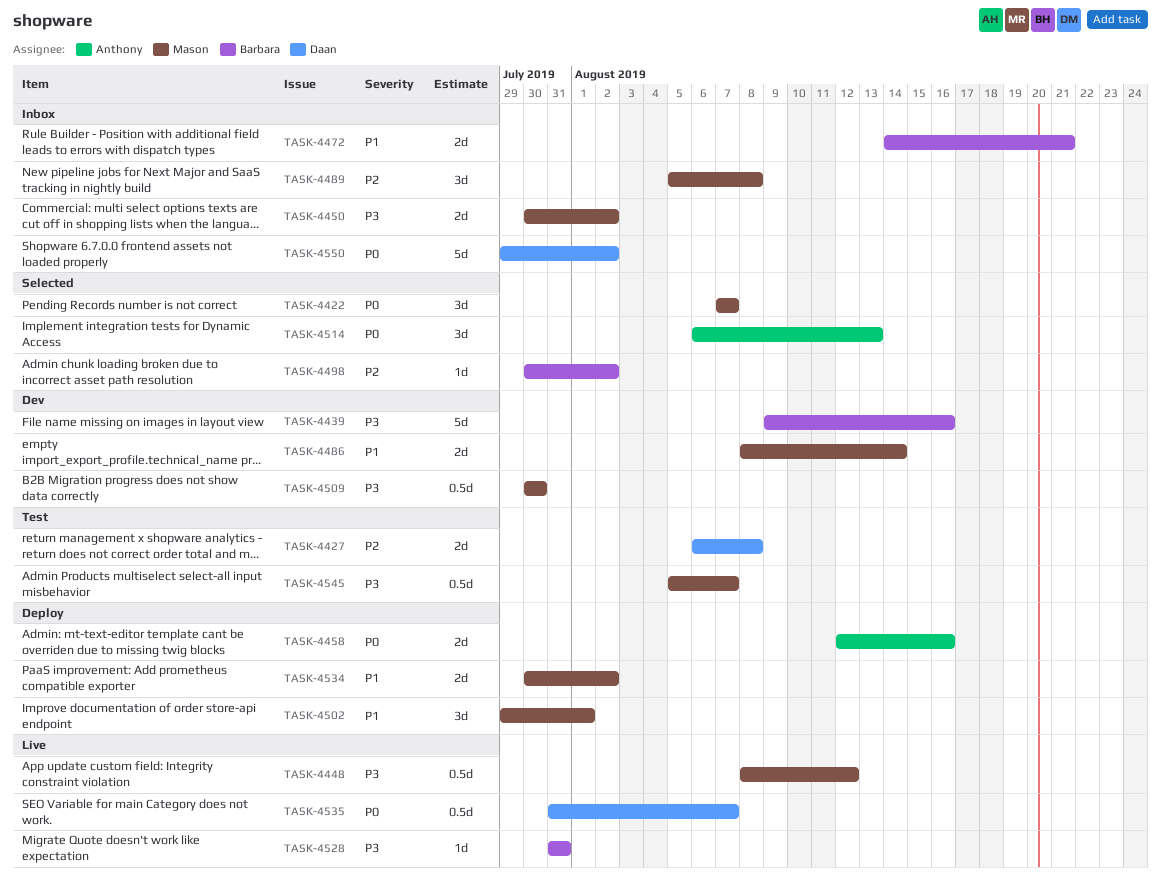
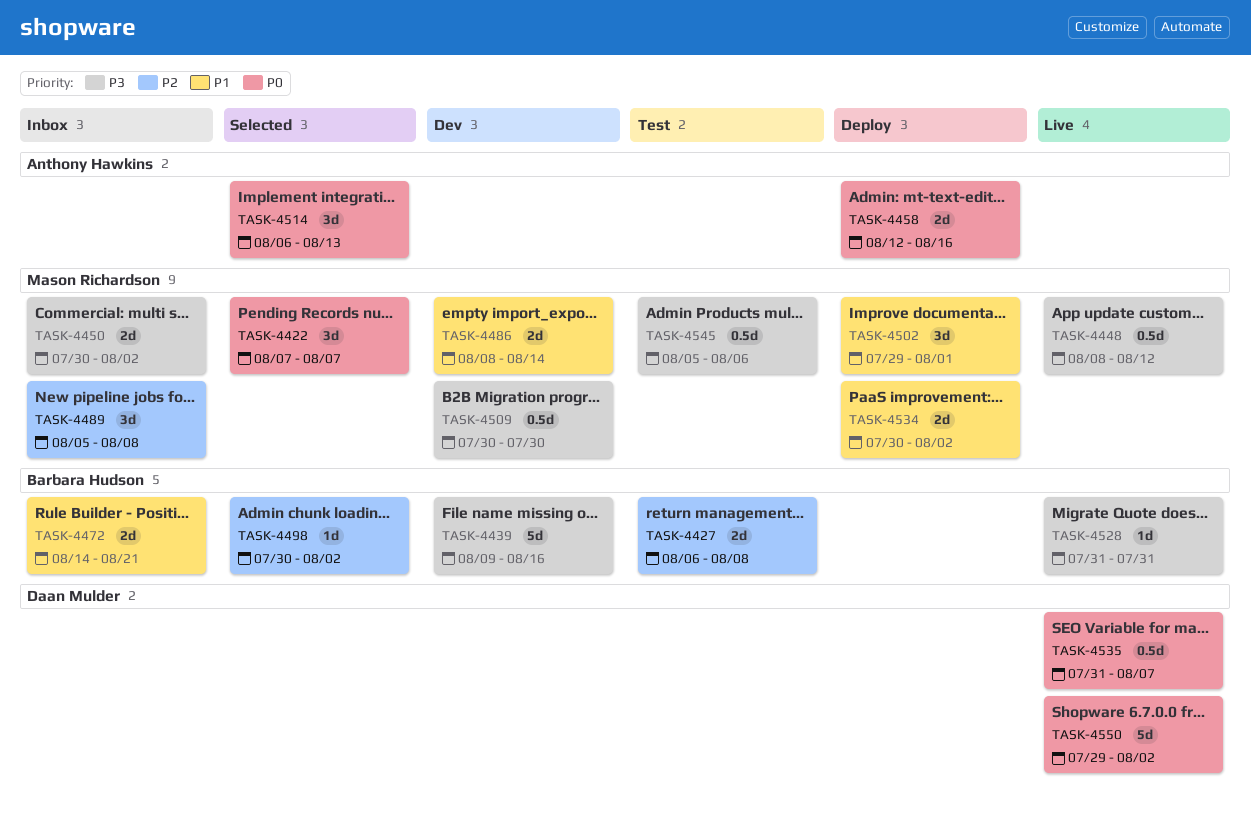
TASK-4427, owner: Daan Mulder -> Barbara Hudson
TASK-4545, due: Aug 7 -> Aug 6
TASK-4550, status: Inbox -> Live

